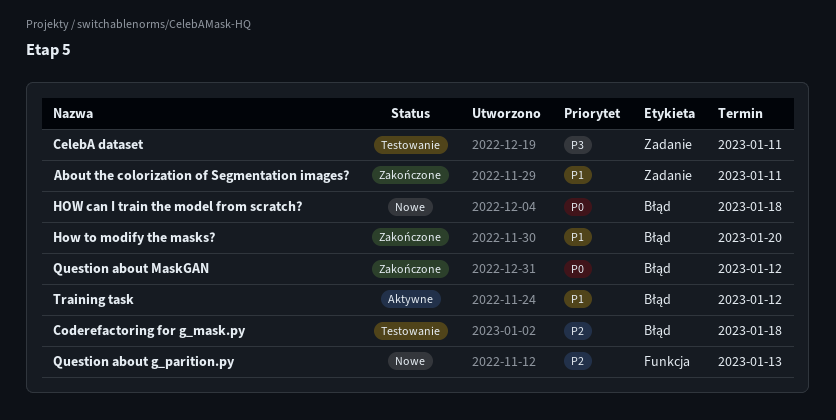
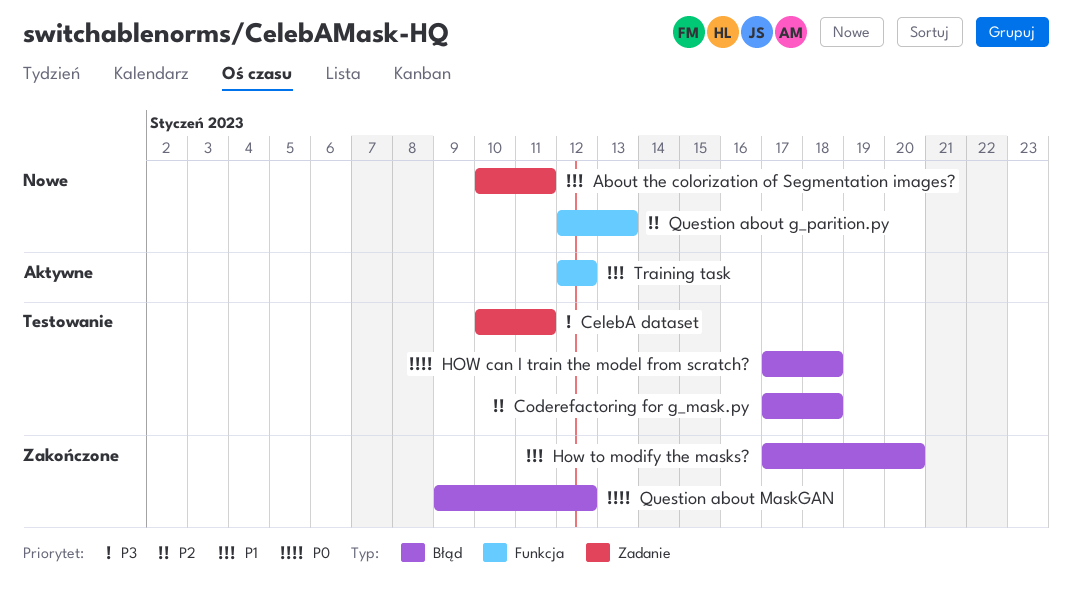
About the colorization of Segmentation images?, status: Zakończone -> Nowe
HOW can I train the model from scratch?, status: Nowe -> Testowanie
Training task, label: Błąd -> Funkcja

